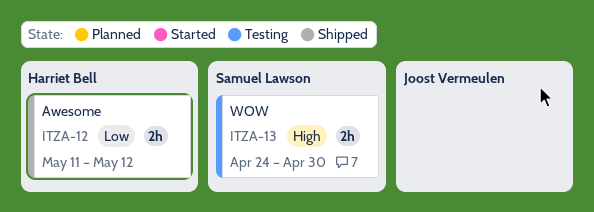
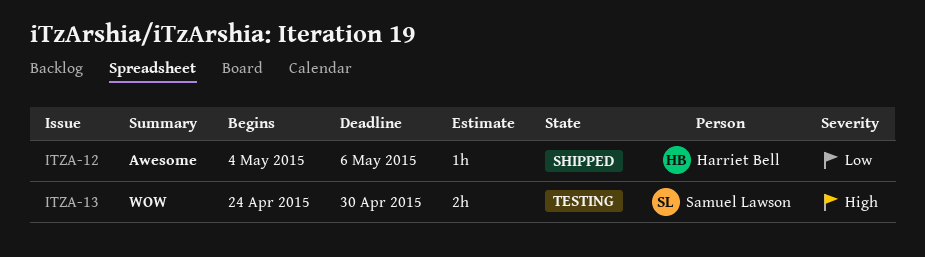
ITZA-12, estimate: 2h -> 1h
ITZA-12, start: May 11 -> May 4
ITZA-12, due: May 12 -> May 6

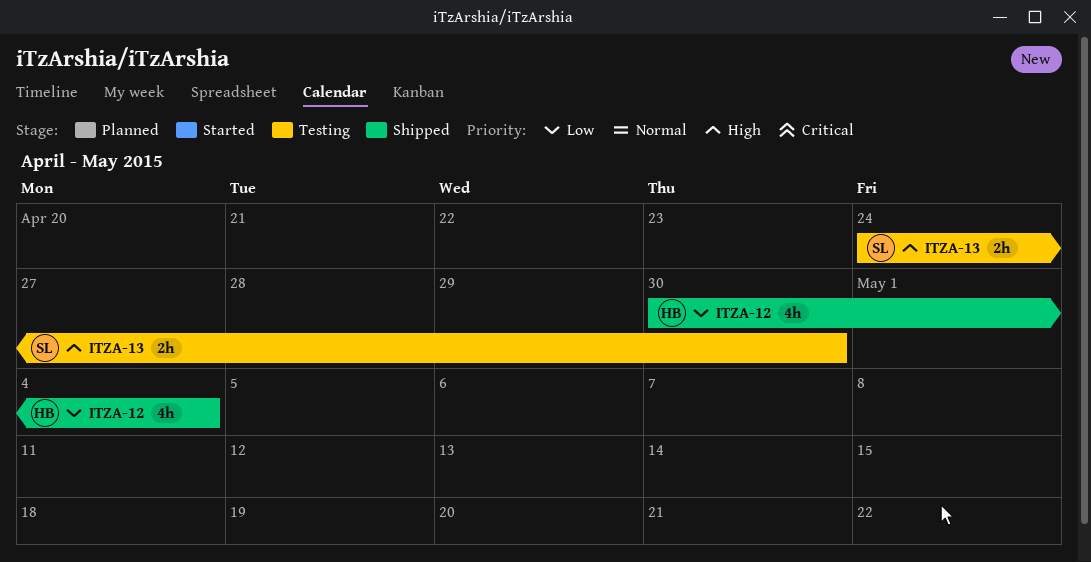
ITZA-12, estimate: 1h -> 4h
ITZA-12, start: May 4 -> Apr 30
ITZA-12, due: May 6 -> May 4

